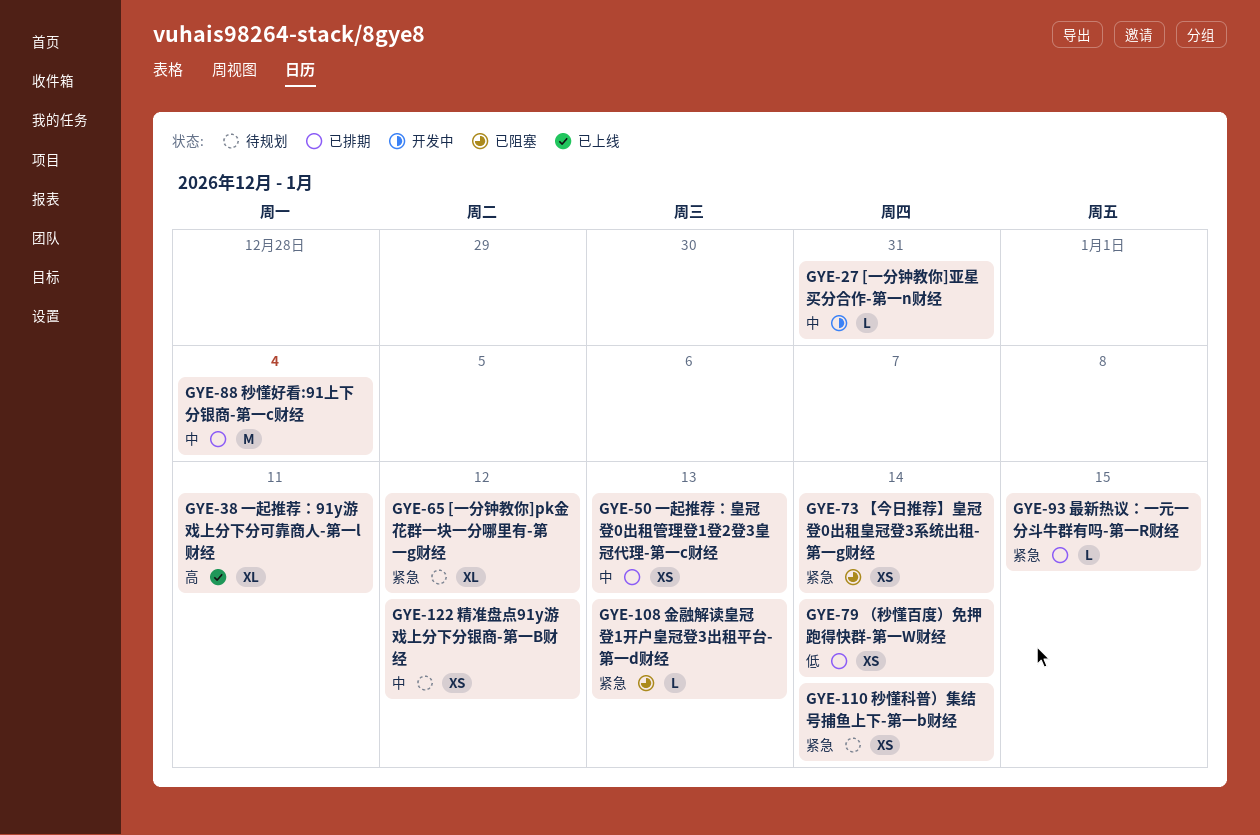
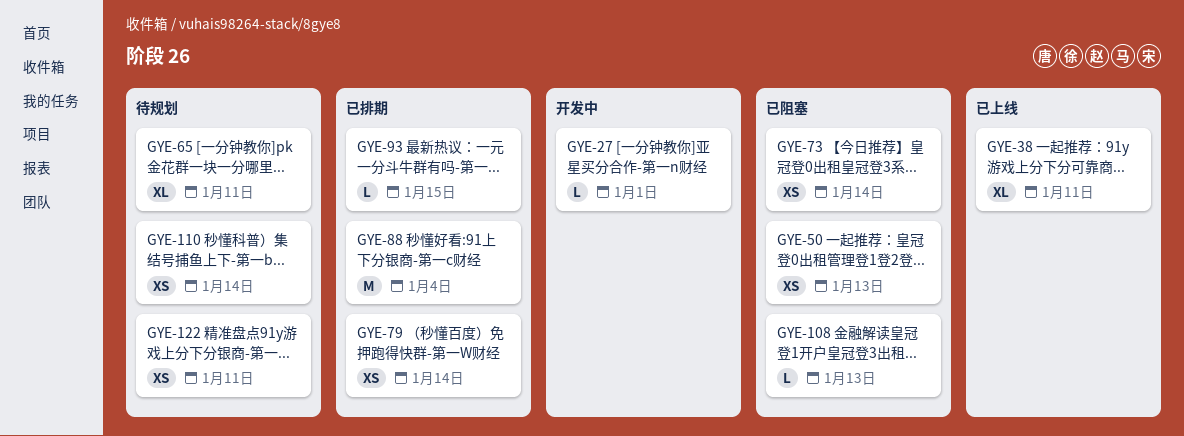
GYE-27, due: Dec 31 -> Jan 1
GYE-50, status: 已排期 -> 已阻塞
GYE-65, due: Jan 12 -> Jan 11
GYE-122, due: Jan 12 -> Jan 11

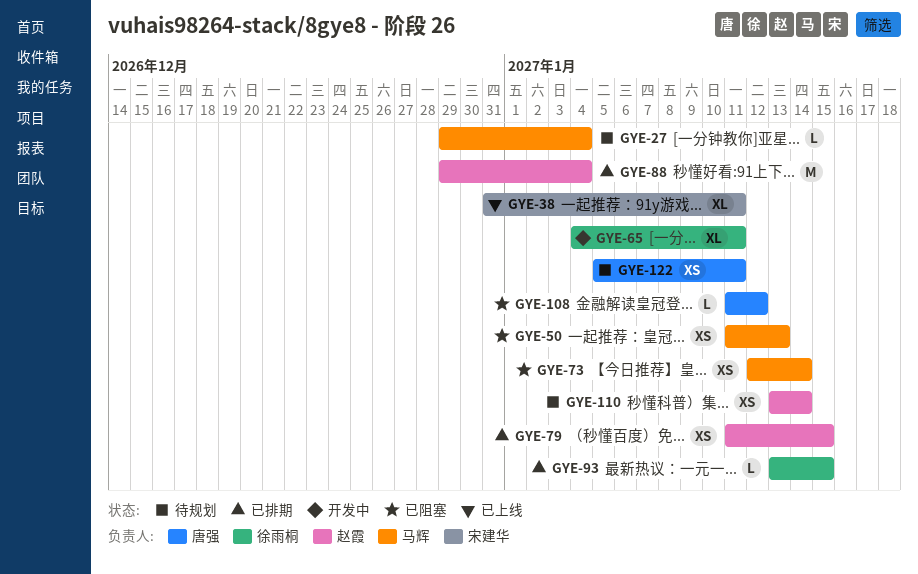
GYE-27, status: 开发中 -> 待规划
GYE-27, due: Jan 1 -> Jan 4
GYE-65, status: 待规划 -> 开发中
GYE-79, due: Jan 14 -> Jan 15
GYE-108, due: Jan 13 -> Jan 12

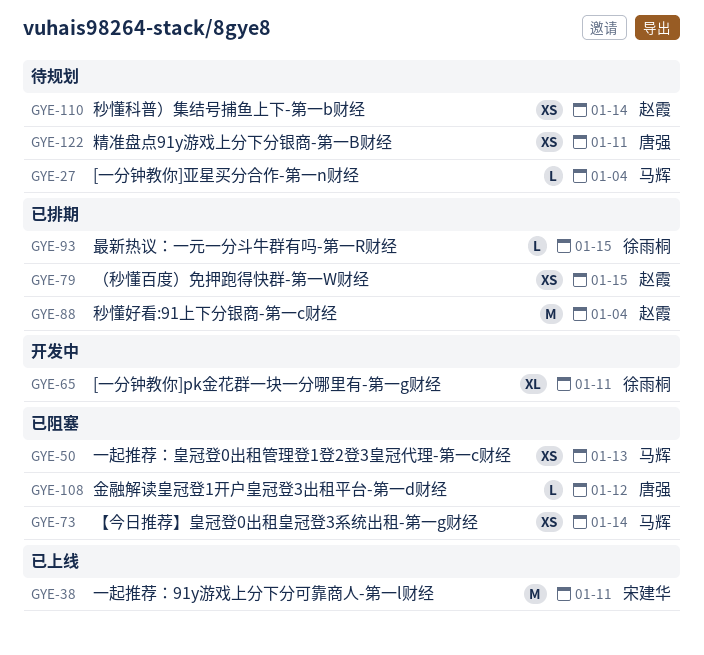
GYE-38, estimate: XL -> M

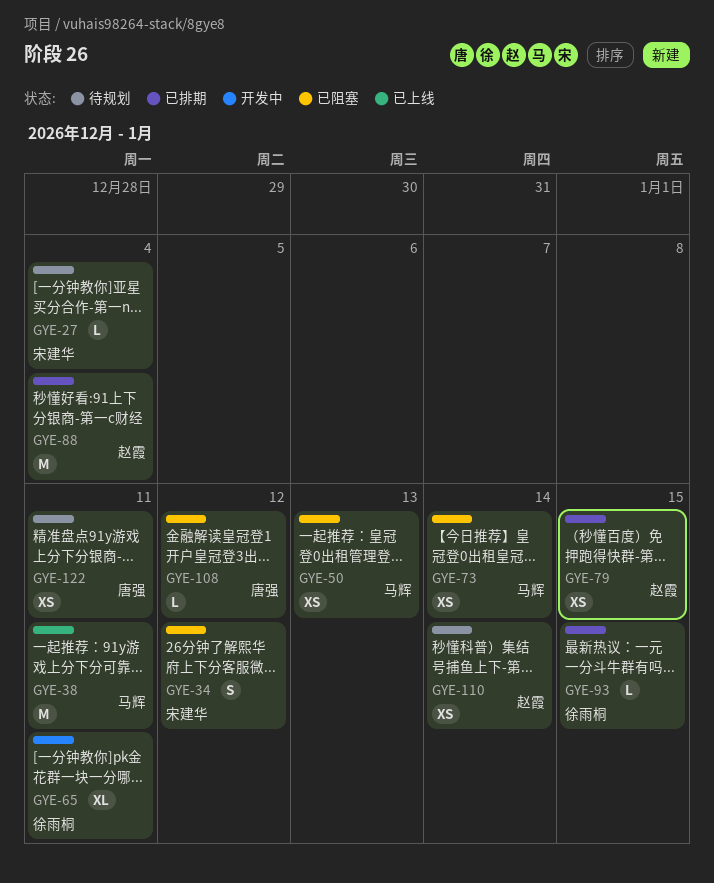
GYE-27, owner: 马辉 -> 宋建华
GYE-34: none -> present
GYE-38, owner: 宋建华 -> 马辉

